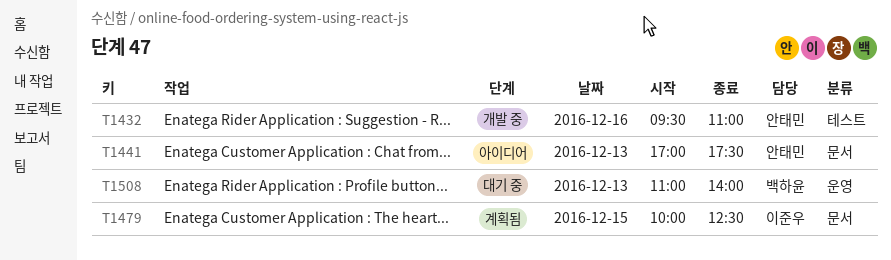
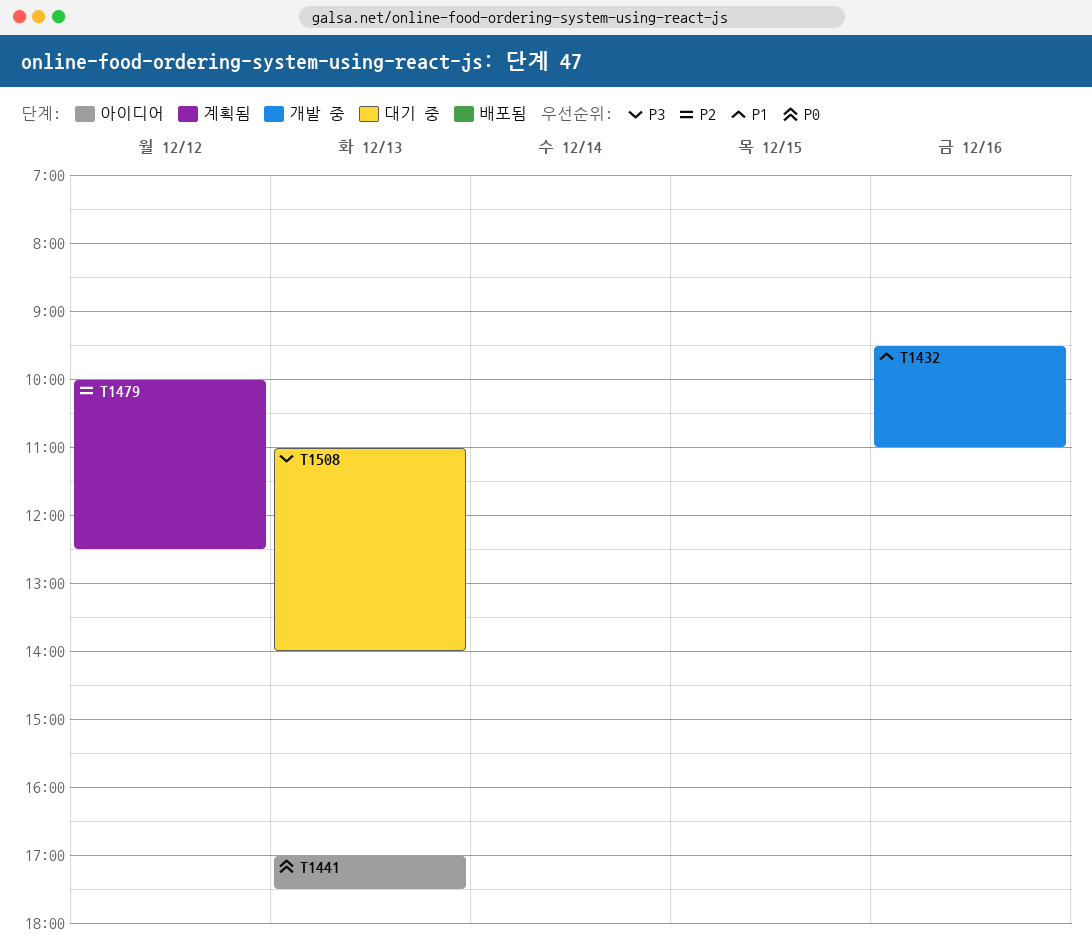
T1479, day: Dec 15 -> Dec 12

